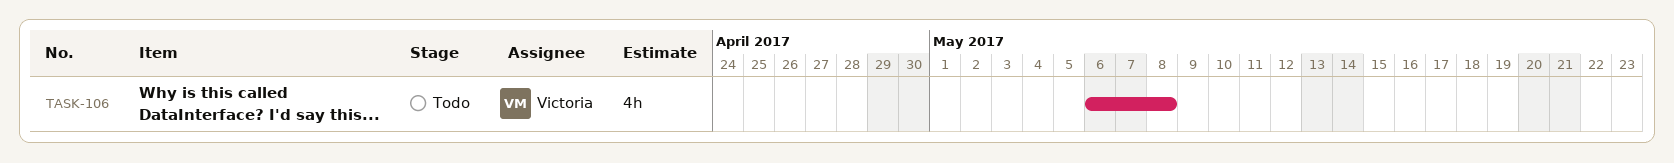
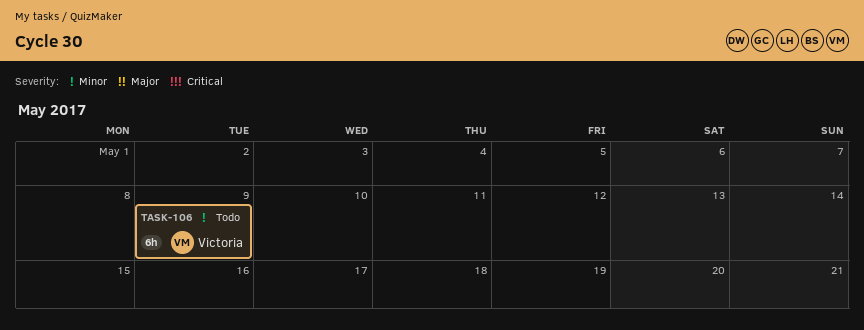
TASK-106, estimate: 4h -> 6h
TASK-106, due: May 8 -> May 9

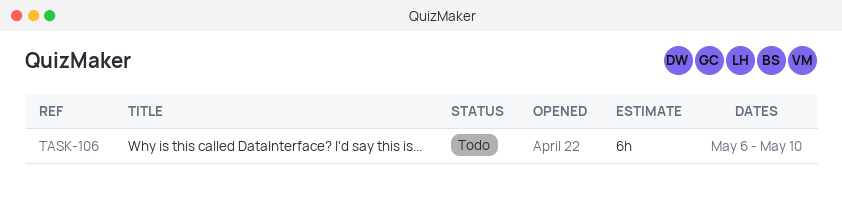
TASK-106, due: May 9 -> May 10

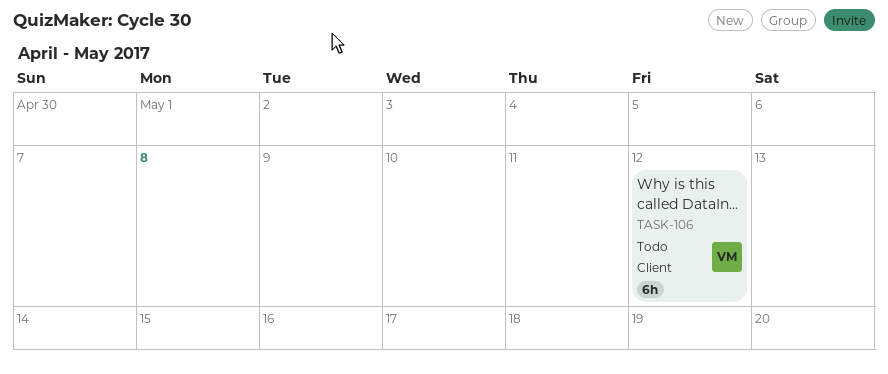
TASK-106, due: May 10 -> May 12

